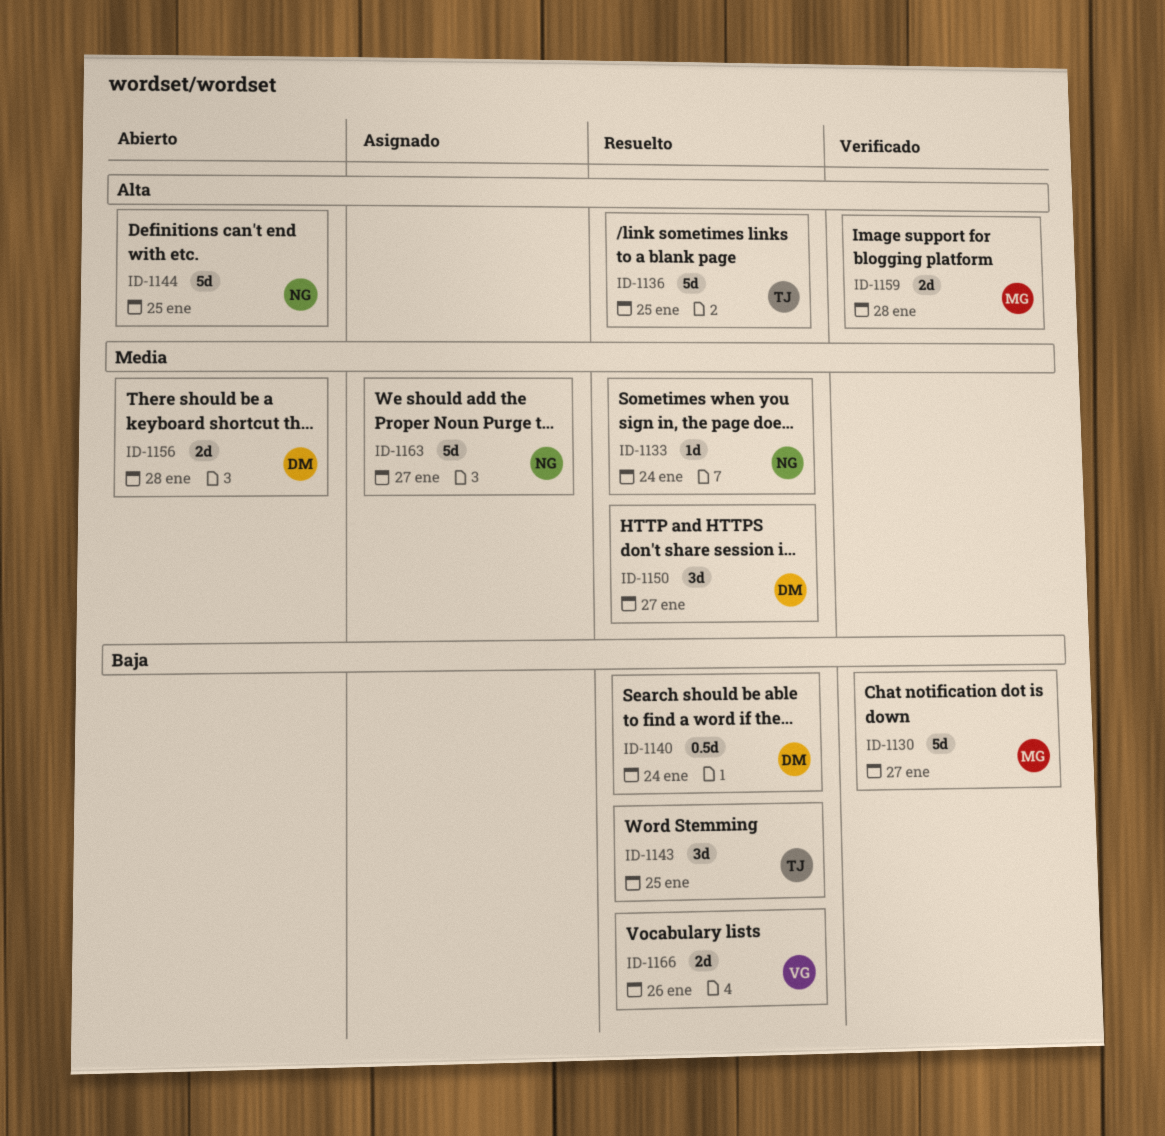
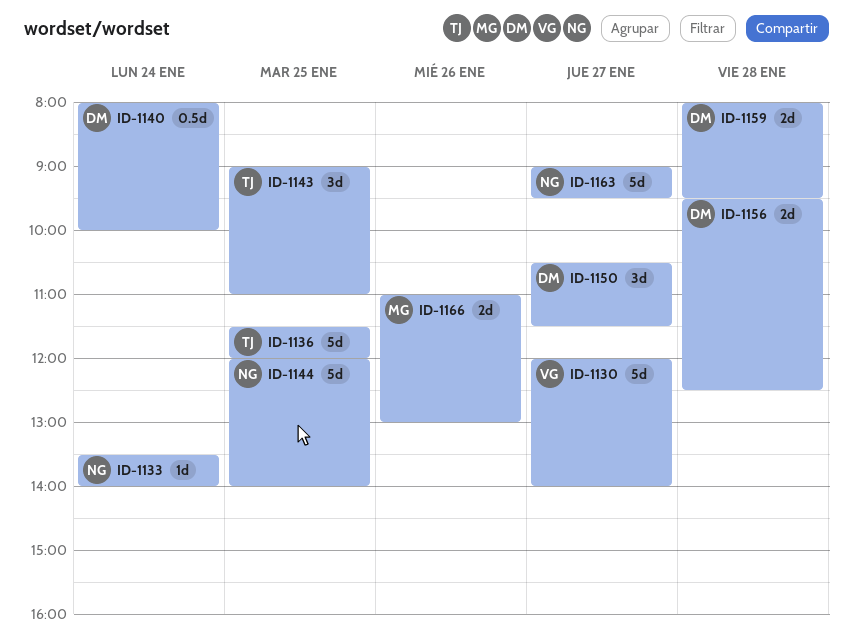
ID-1130, owner: MG -> VG
ID-1159, owner: MG -> DM
ID-1166, owner: VG -> MG

